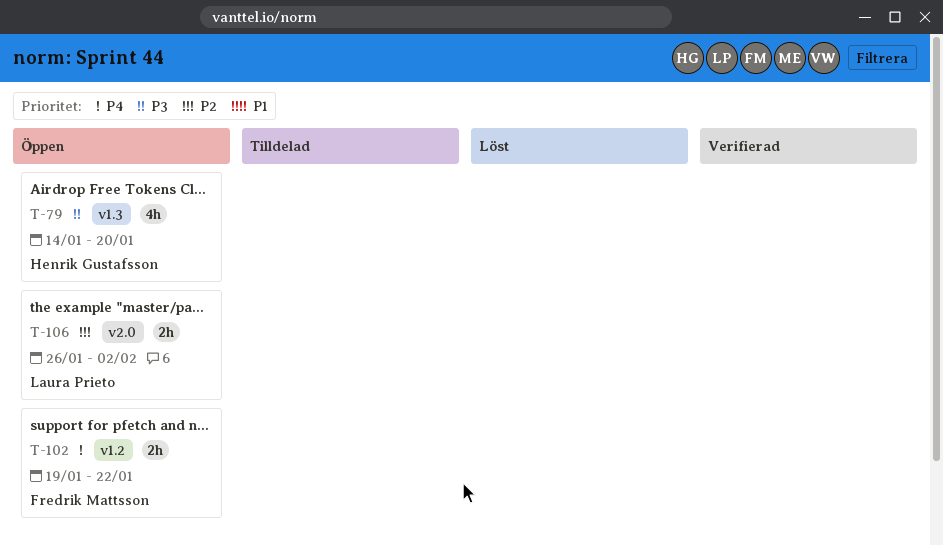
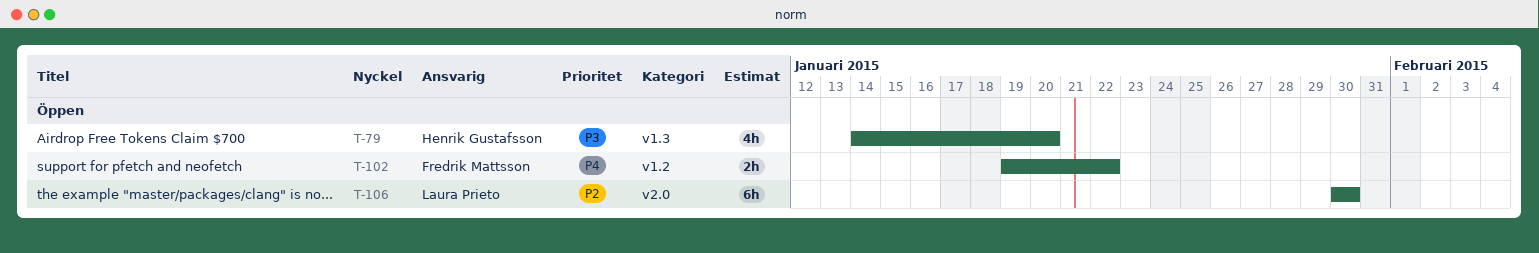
T-106, estimate: 2h -> 6h
T-106, start: Jan 26 -> Jan 30
T-106, due: Feb 2 -> Jan 30

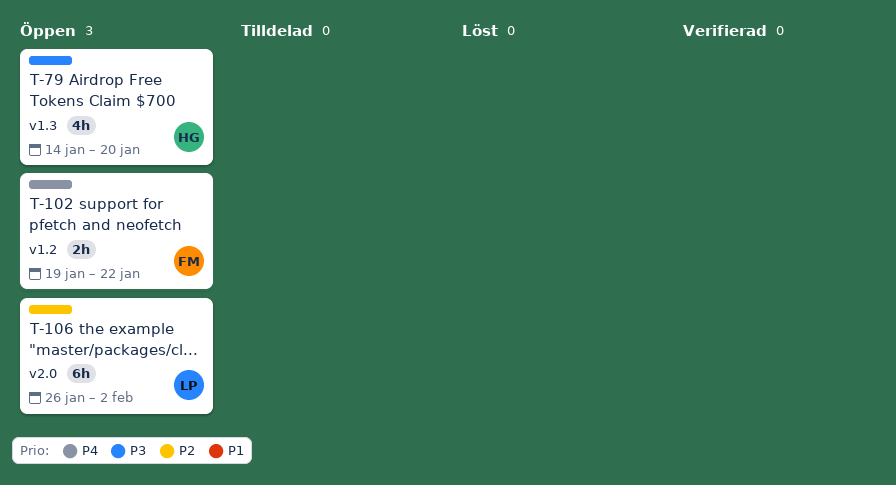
T-106, start: Jan 30 -> Jan 26
T-106, due: Jan 30 -> Feb 2

